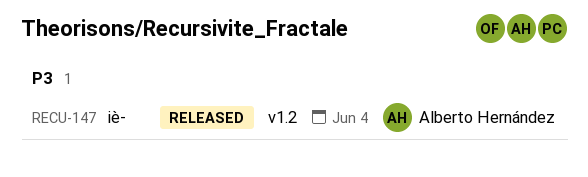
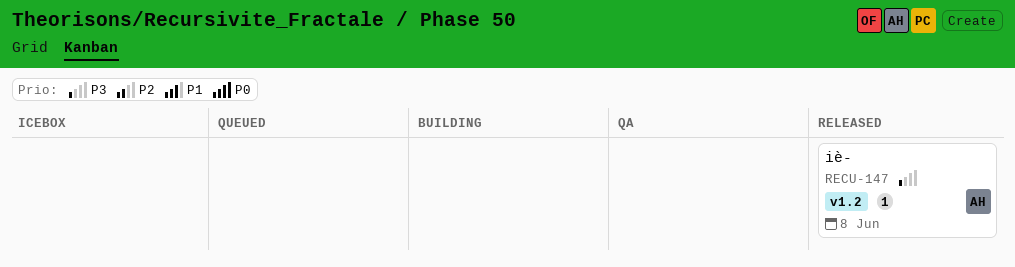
RECU-147, due: Jun 4 -> Jun 8

